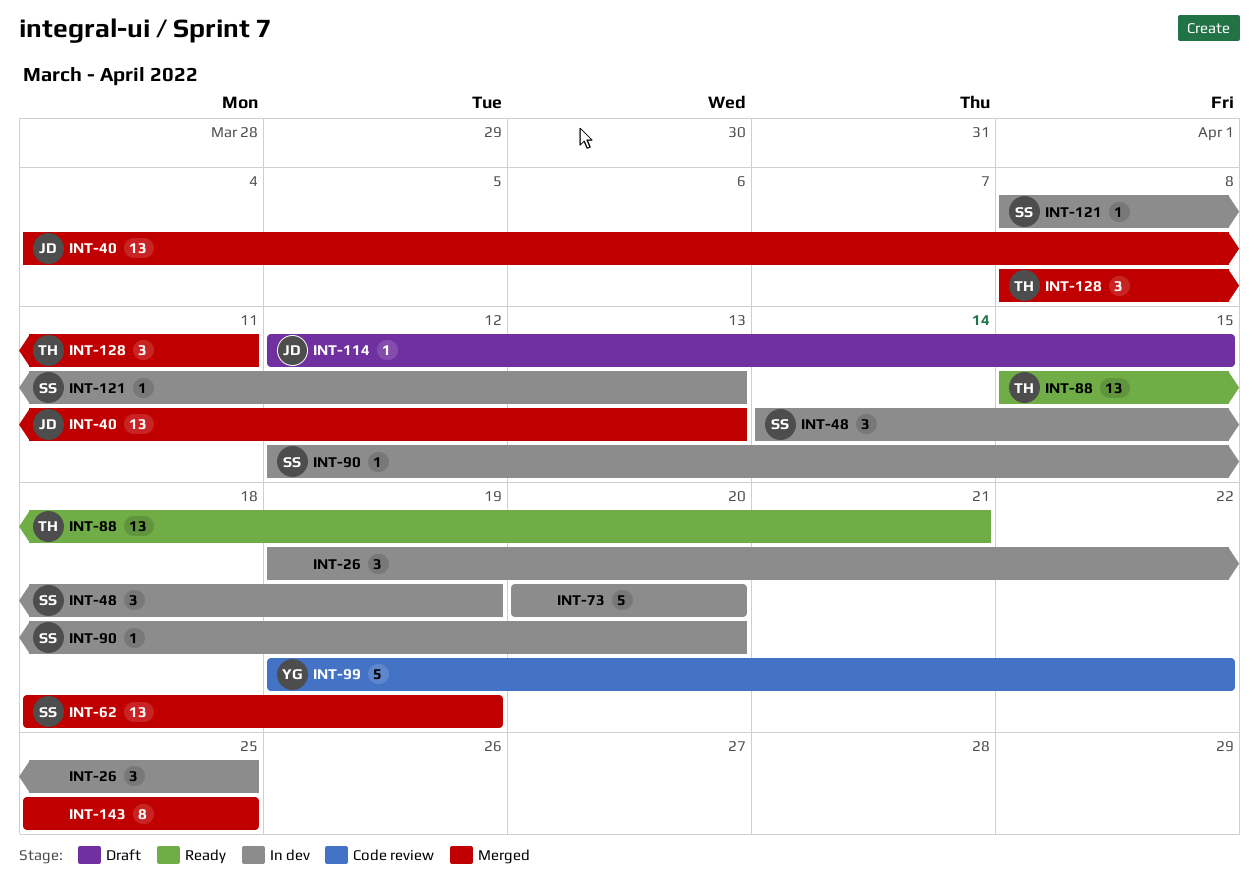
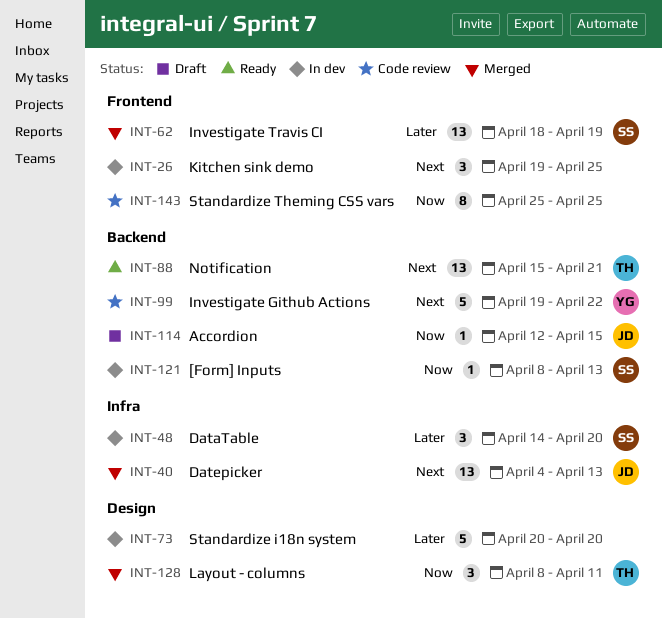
INT-48, due: Apr 19 -> Apr 20
INT-90: present -> none
INT-143, status: Merged -> Code review

